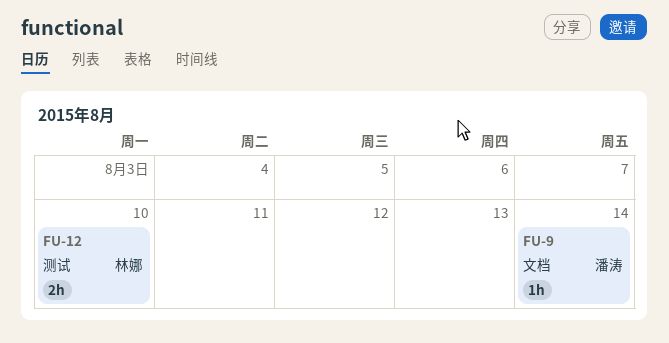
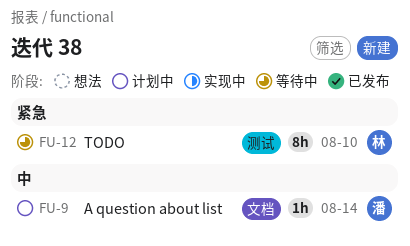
FU-12, estimate: 2h -> 8h

